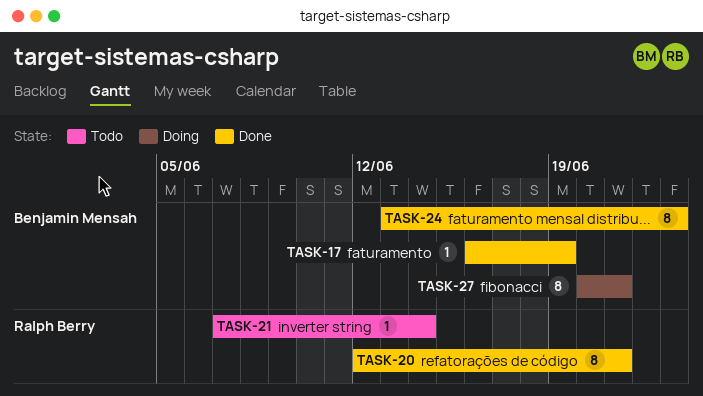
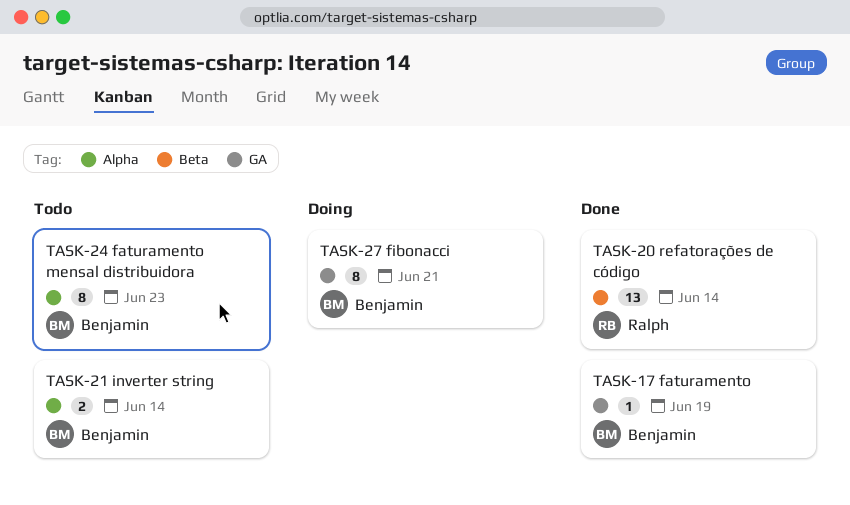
TASK-20, estimate: 8 -> 13
TASK-20, due: Jun 21 -> Jun 14
TASK-21, owner: Ralph Berry -> Benjamin Mensah
TASK-21, estimate: 1 -> 2
TASK-24, status: Done -> Todo

